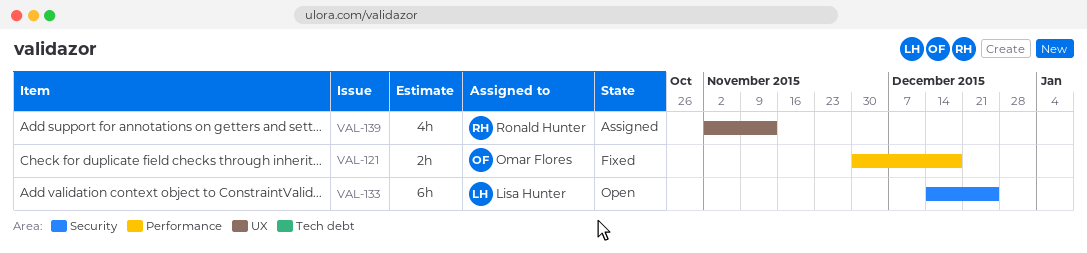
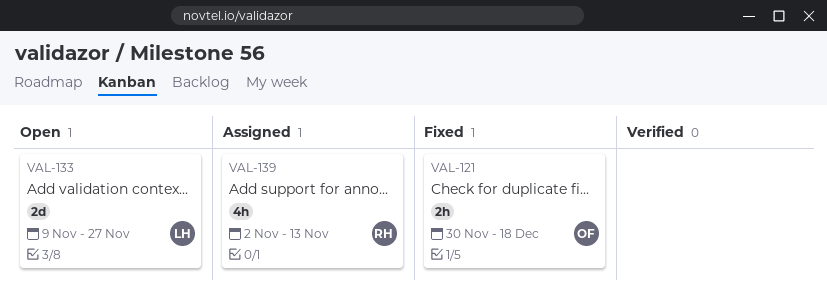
VAL-133, estimate: 6h -> 2d
VAL-133, start: Dec 14 -> Nov 9
VAL-133, due: Dec 25 -> Nov 27

